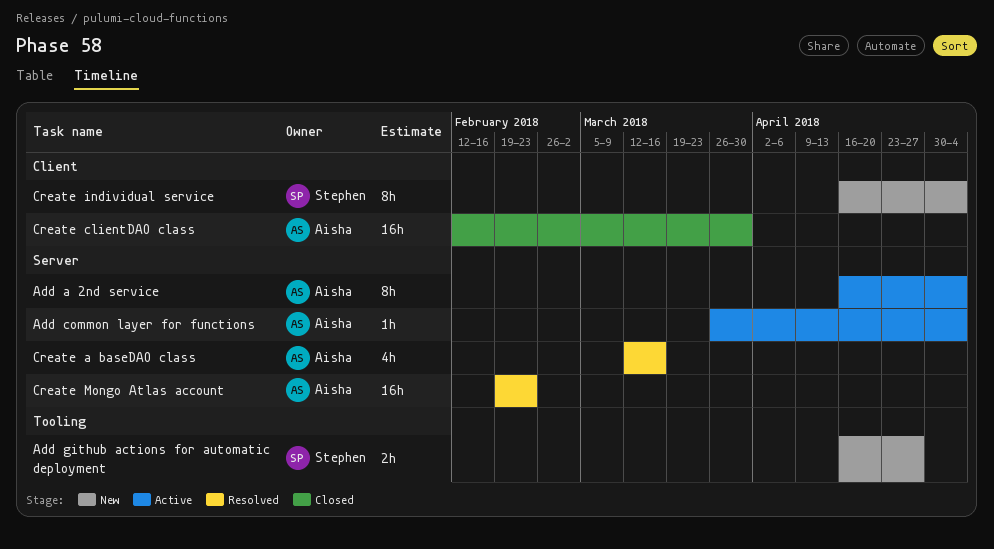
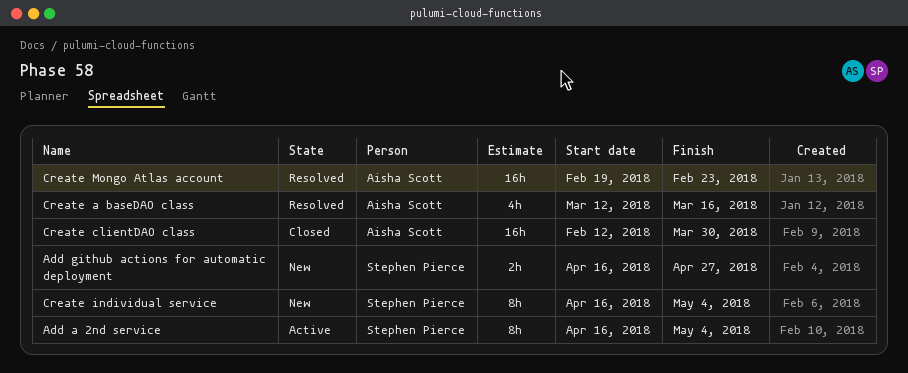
Add a 2nd service, owner: Aisha Scott -> Stephen Pierce
Add common layer for functions: present -> none

